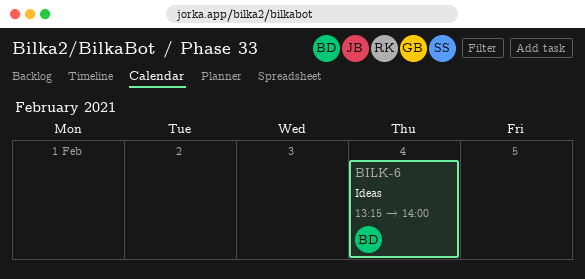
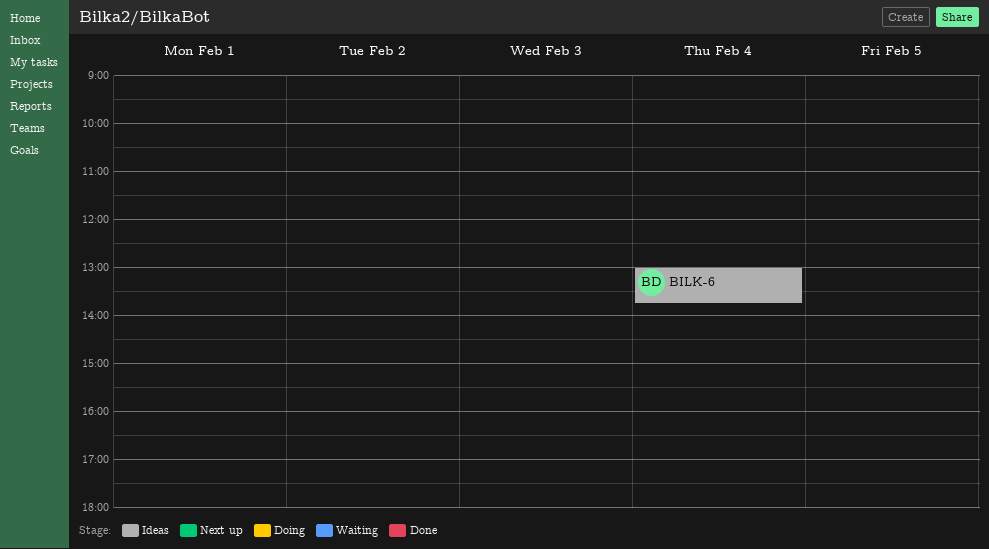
BILK-6, begins: 13:15 -> 13:00
BILK-6, ends: 14:00 -> 13:45

